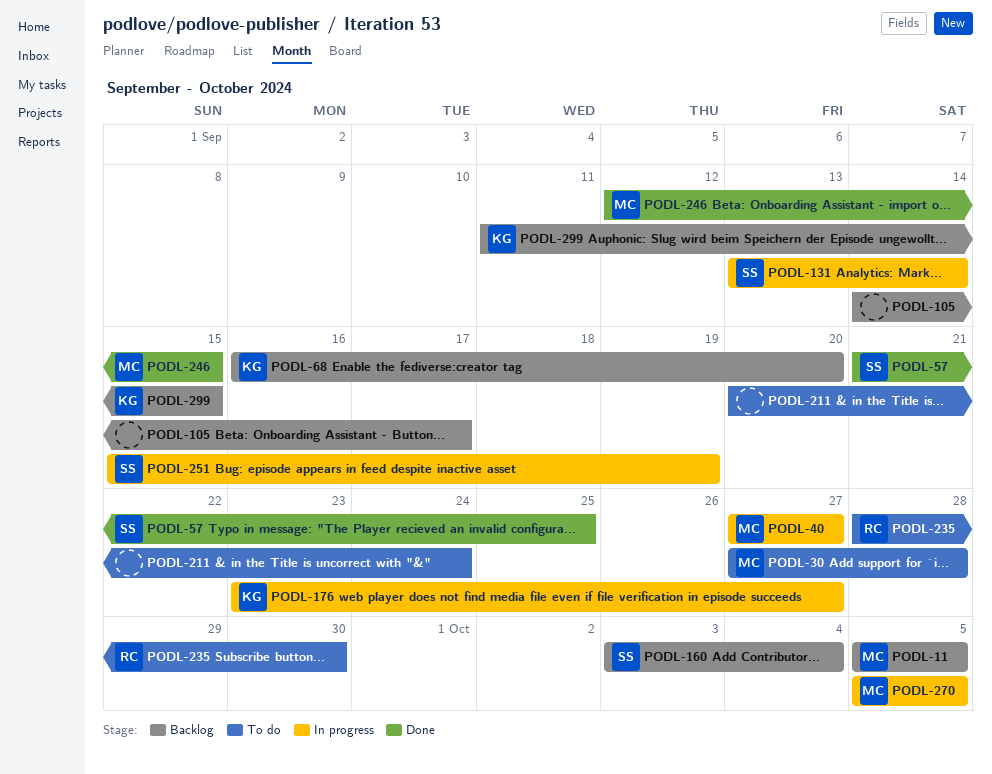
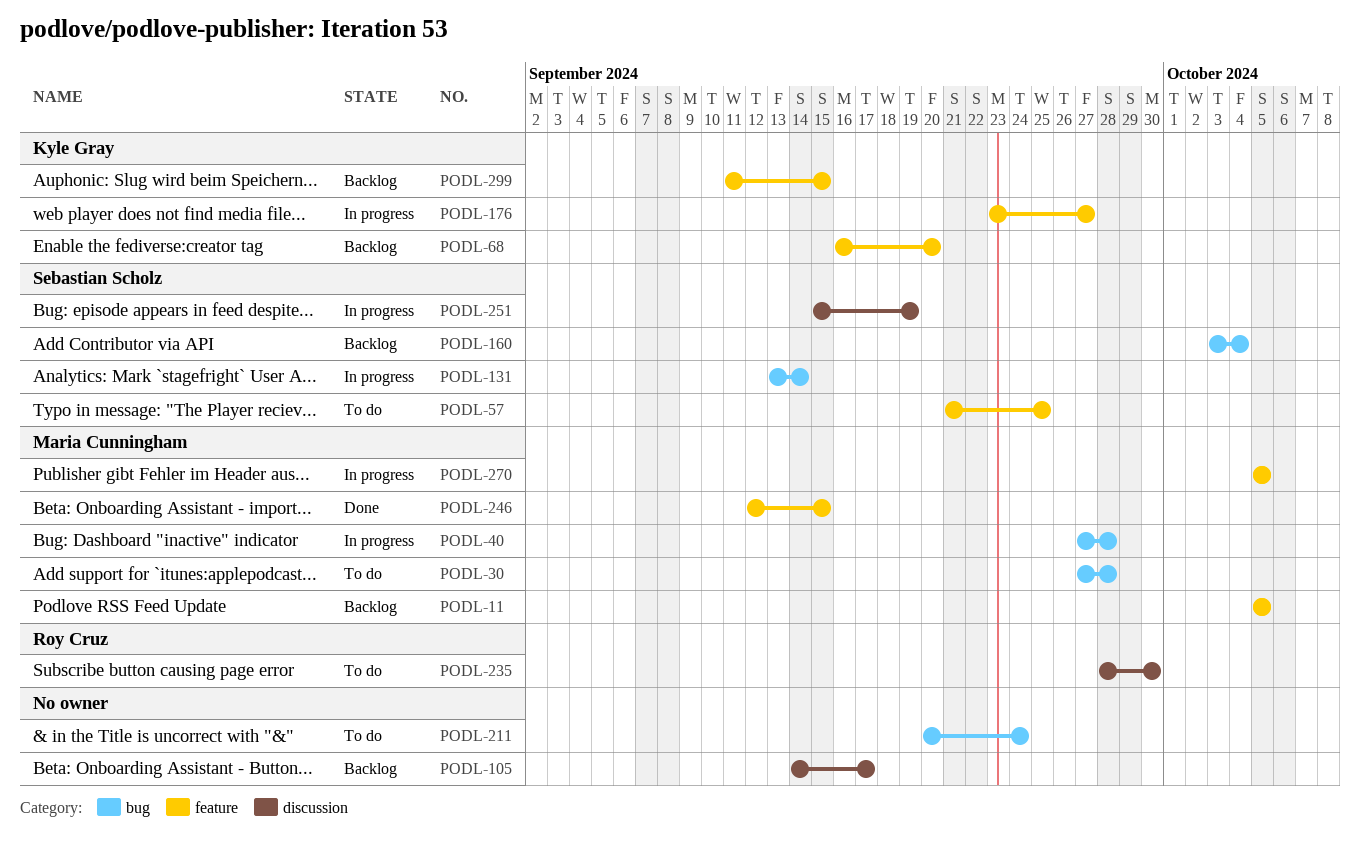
PODL-40, due: Sep 27 -> Sep 28
PODL-57, status: Done -> To do

